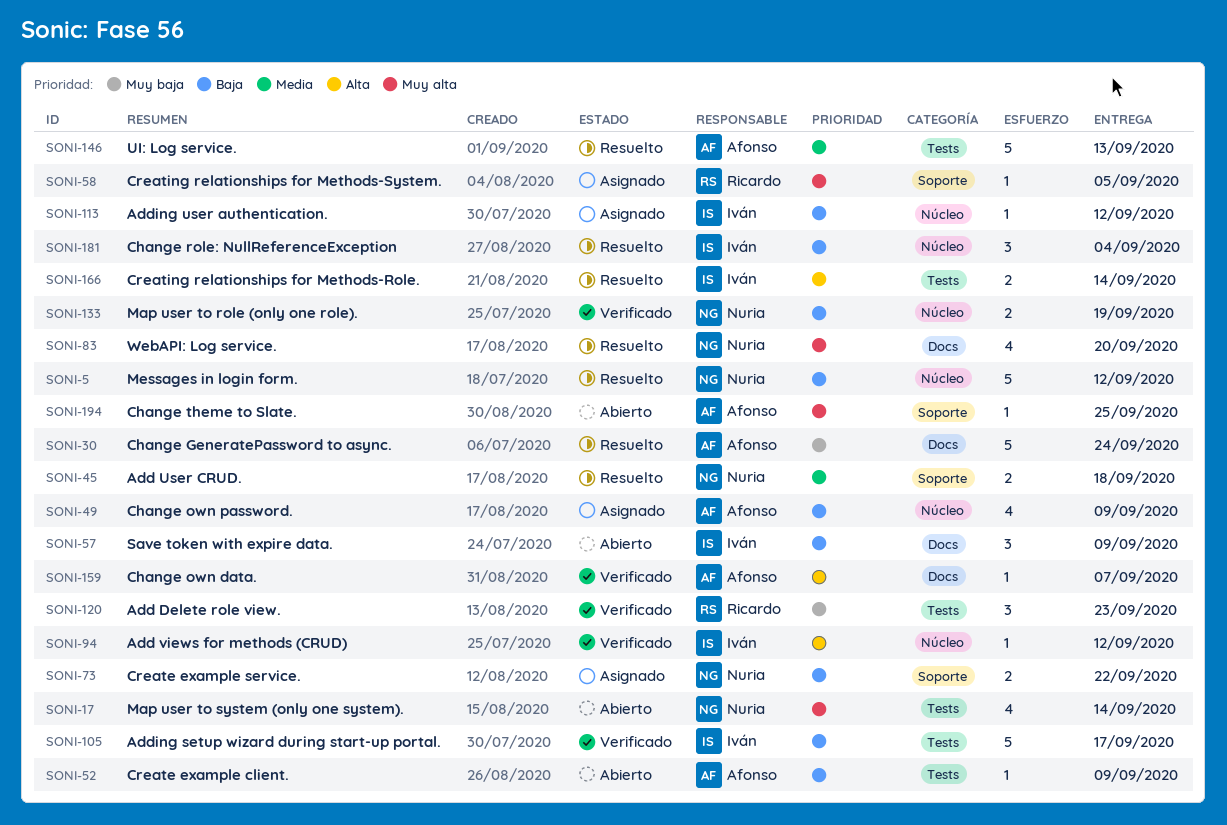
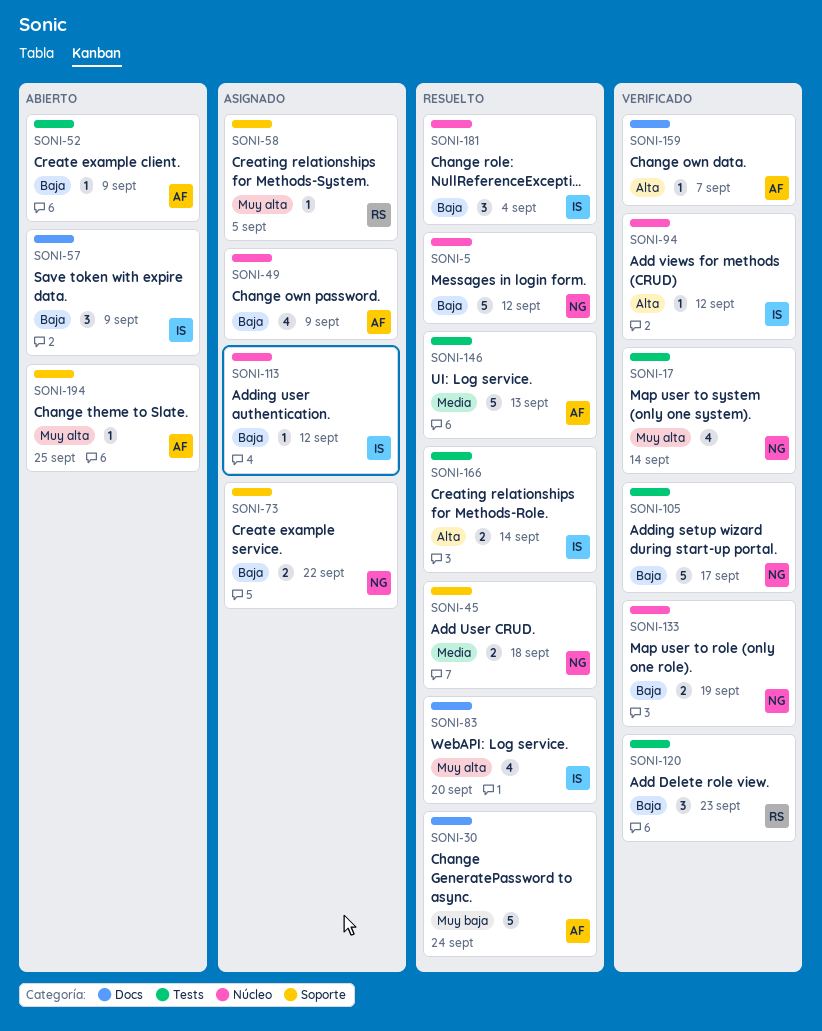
SONI-17, status: Abierto -> Verificado
SONI-83, owner: Nuria -> Iván
SONI-105, owner: Iván -> Nuria
SONI-120, priority: Muy baja -> Baja

